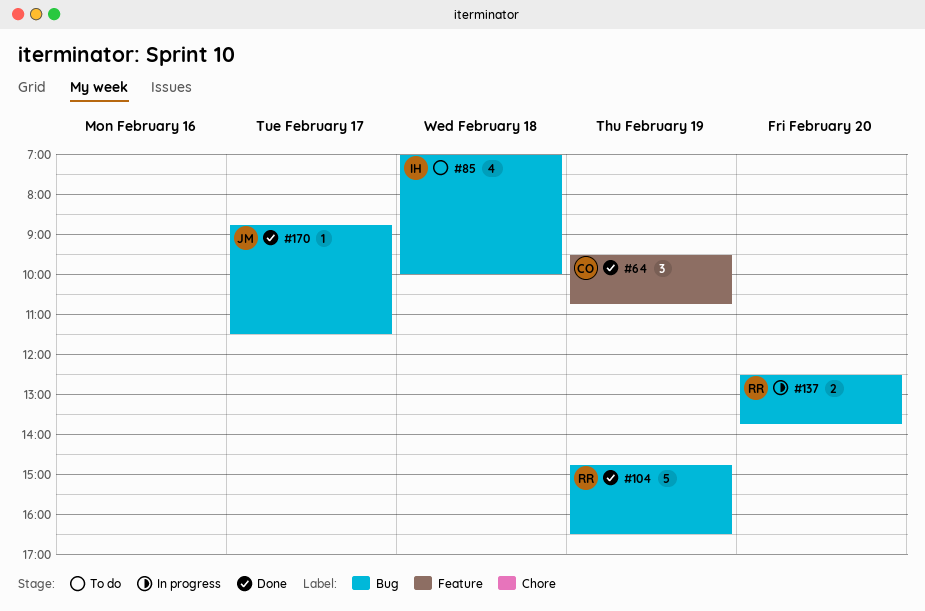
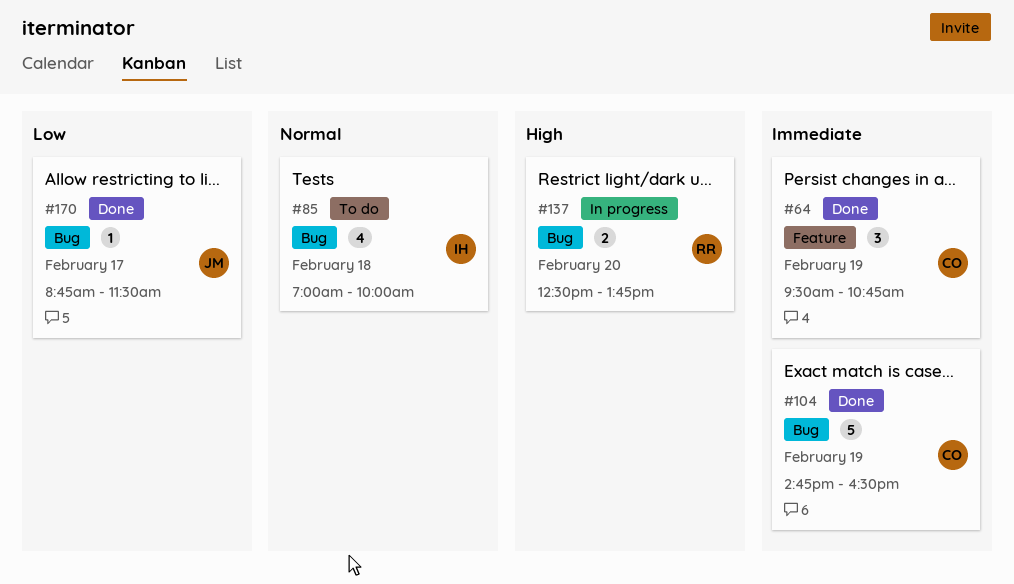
#104, owner: RR -> CO

